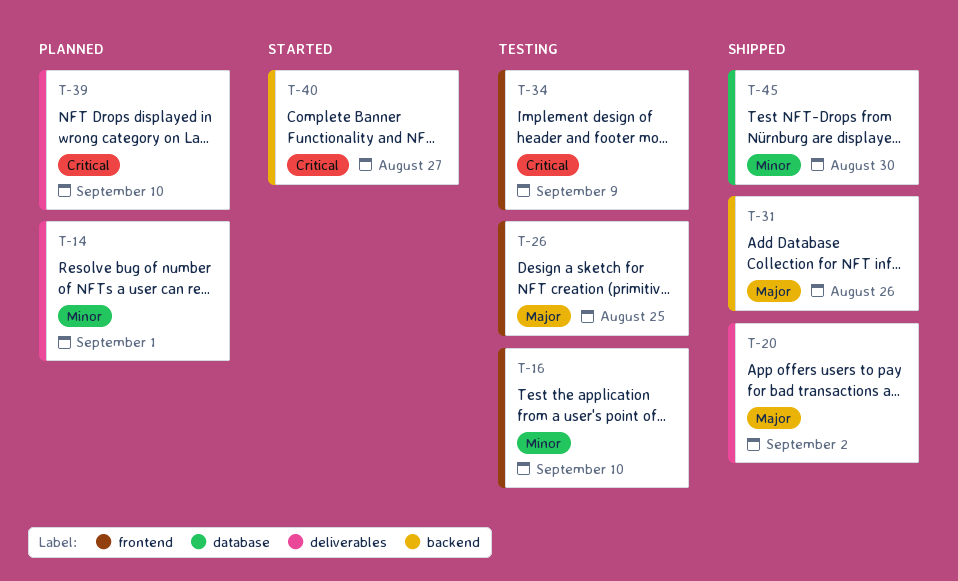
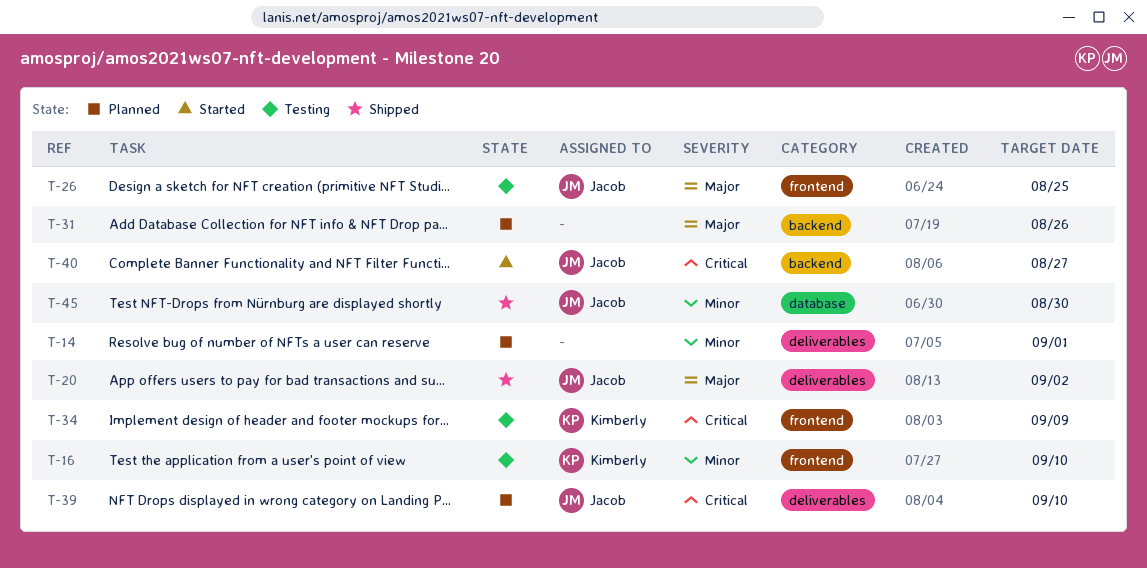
T-31, status: Shipped -> Planned

